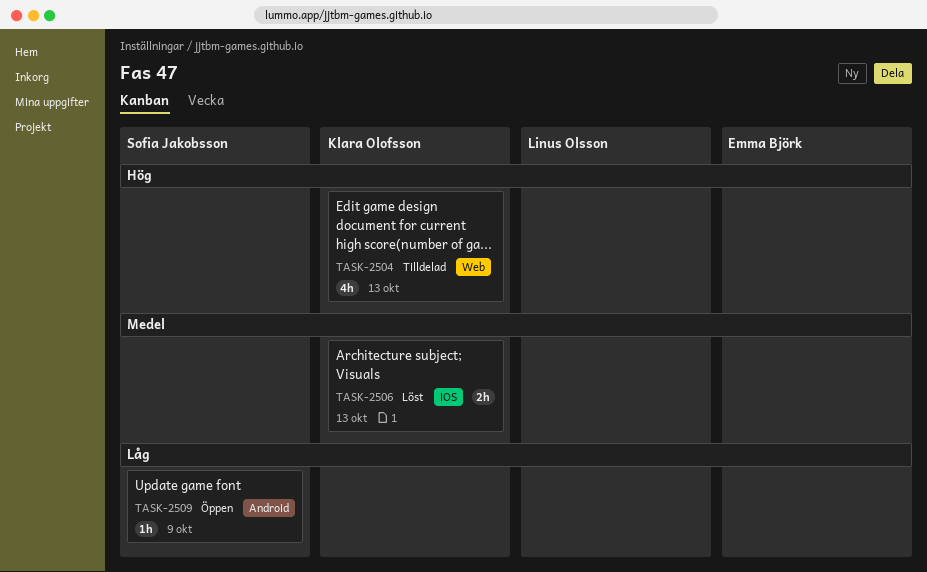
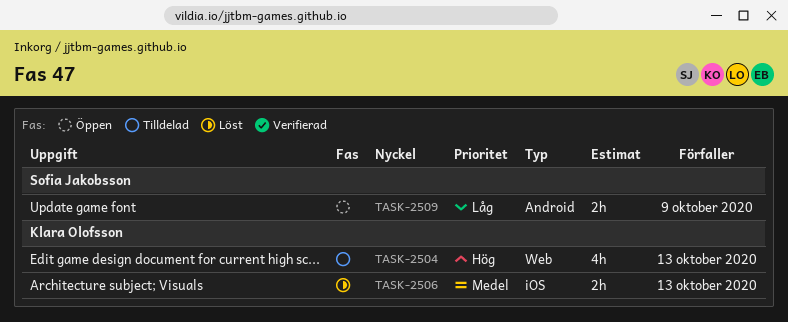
TASK-2509, estimate: 1h -> 2h

